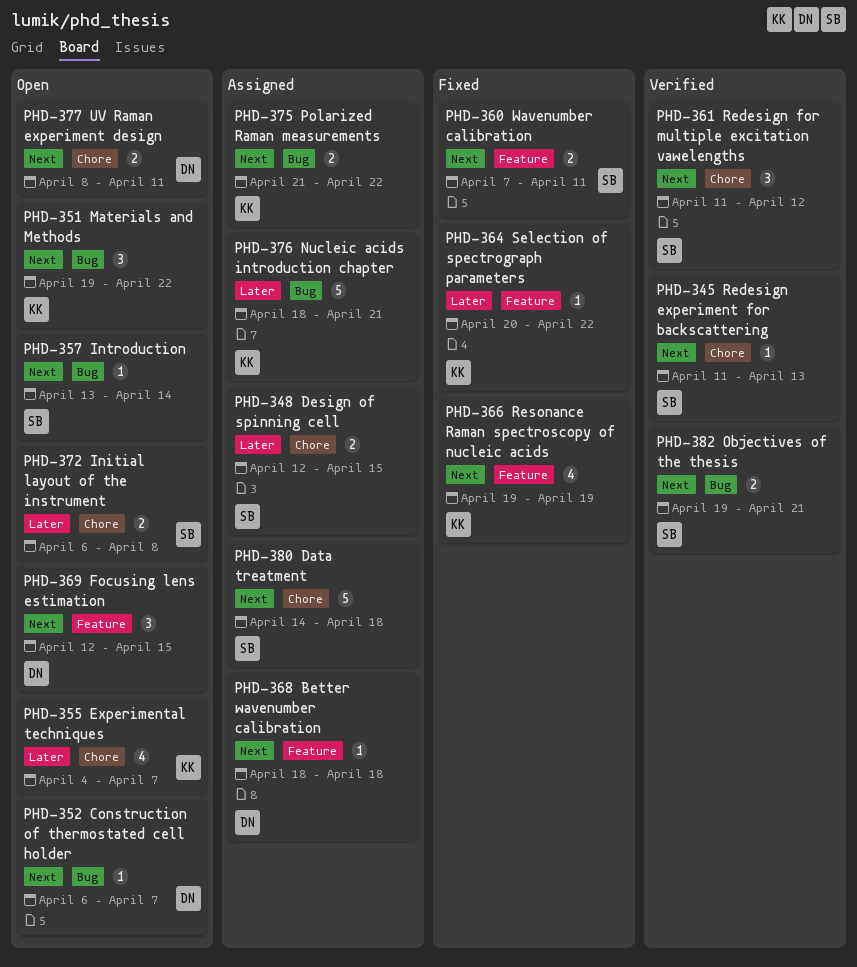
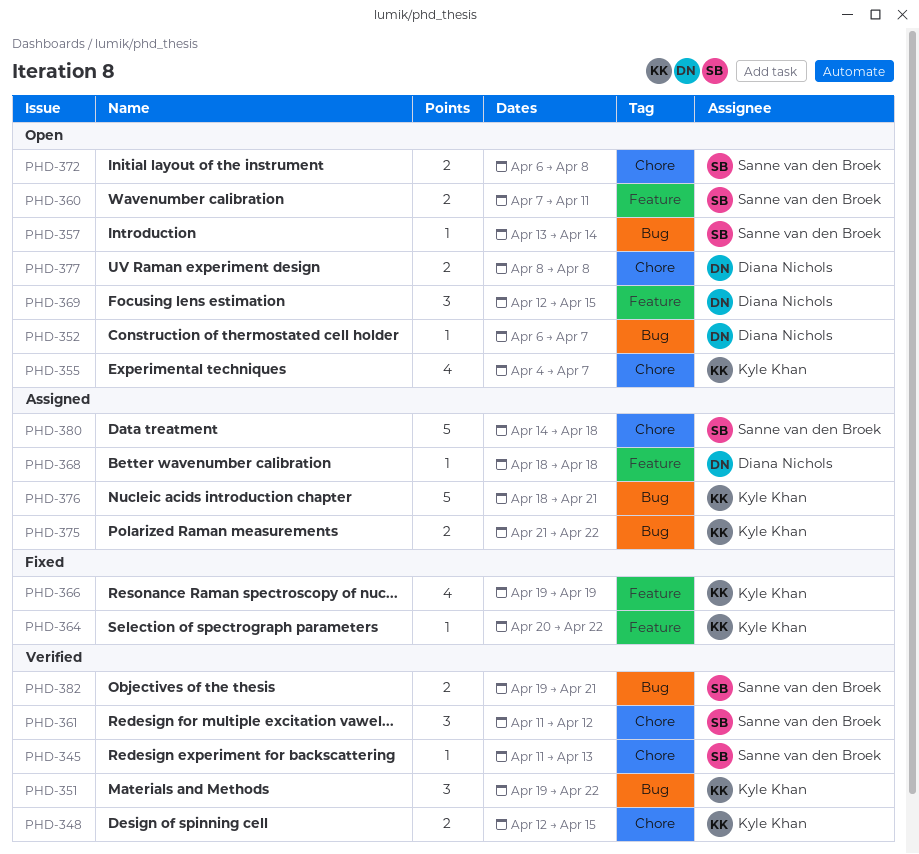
PHD-348, status: Assigned -> Verified
PHD-348, owner: Sanne van den Broek -> Kyle Khan
PHD-351, status: Open -> Verified
PHD-360, status: Fixed -> Open
PHD-377, due: Apr 11 -> Apr 8

